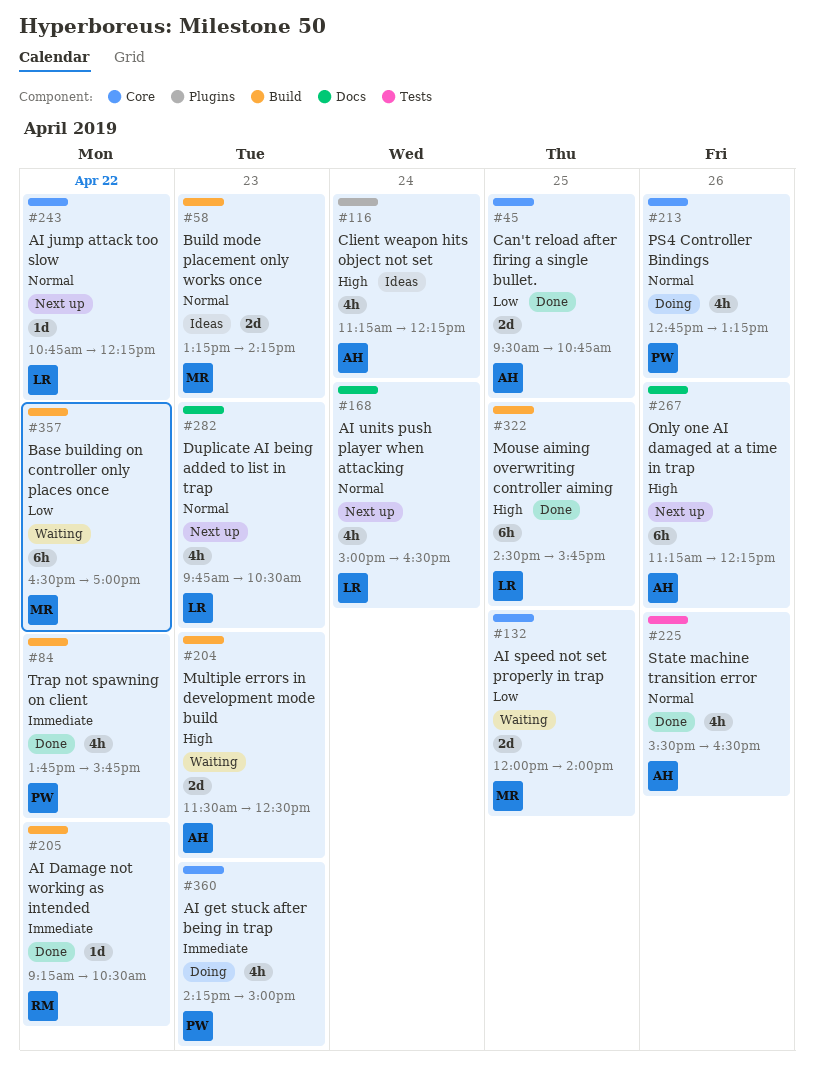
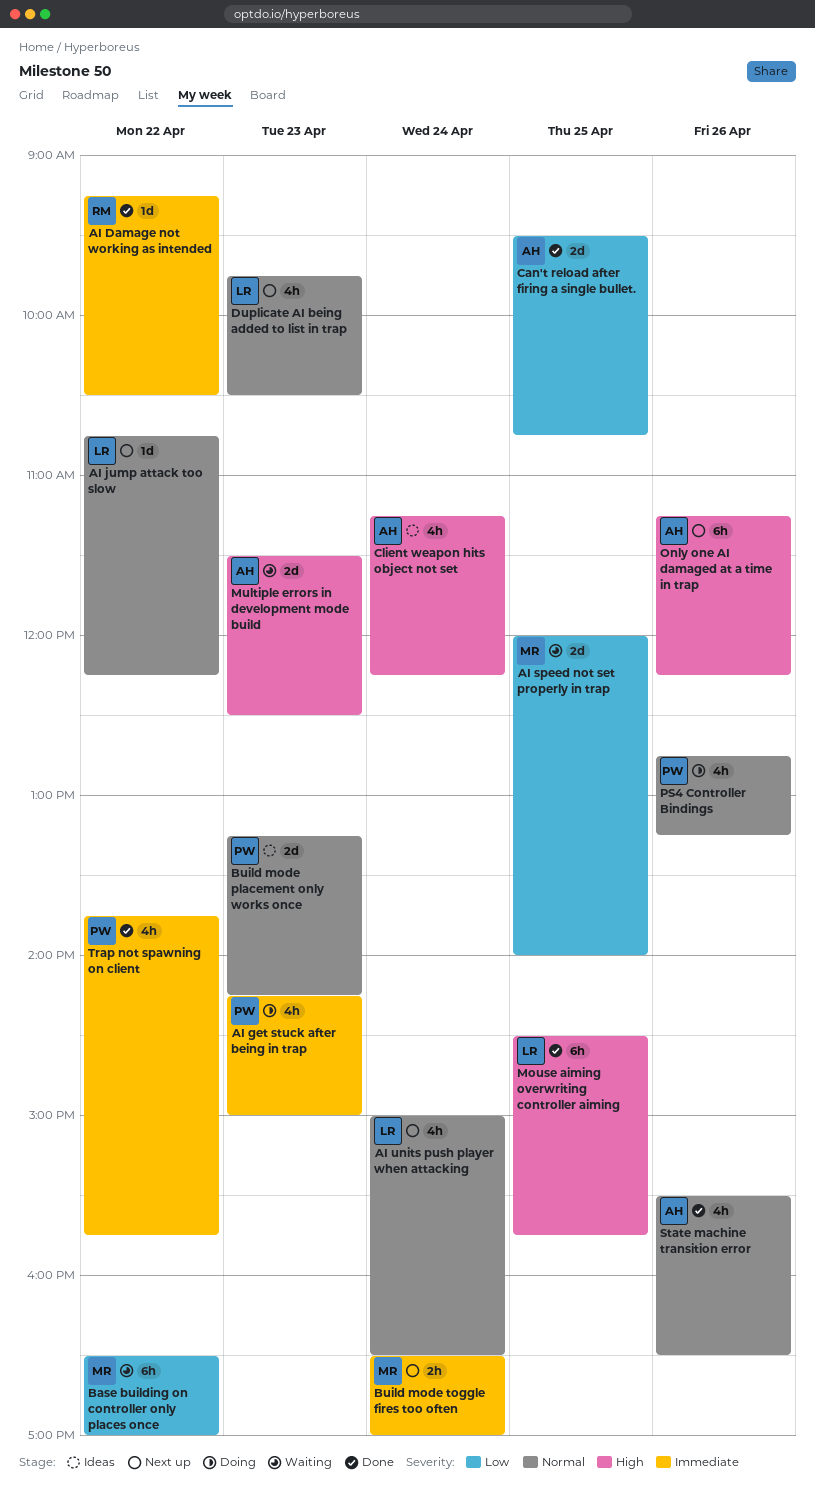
Build mode placement only works once, owner: MR -> PW
Build mode toggle fires too often: none -> present

